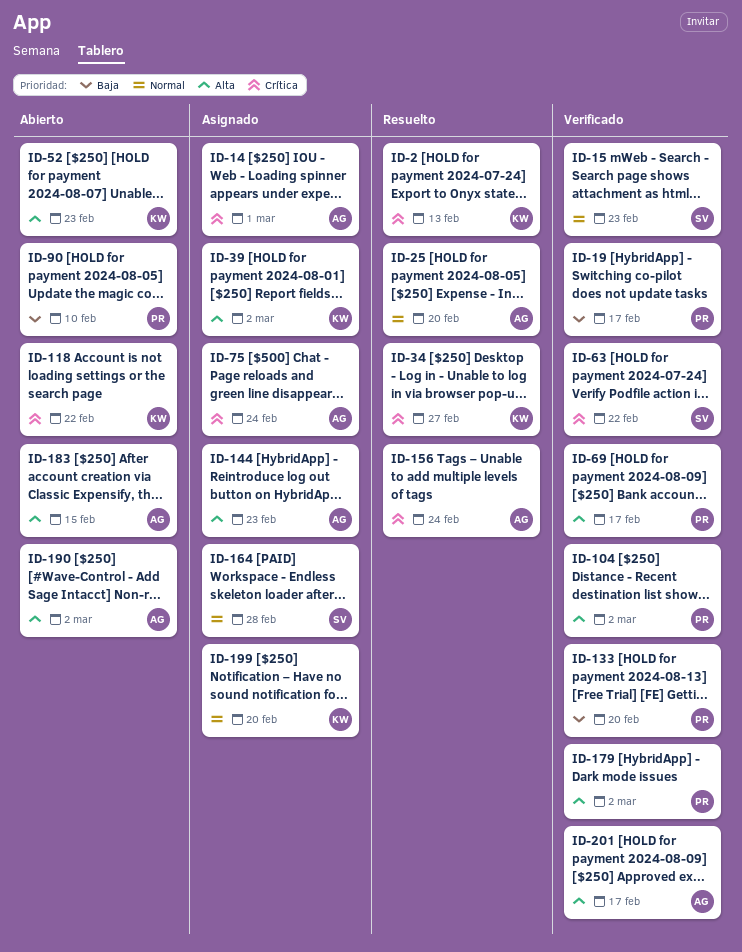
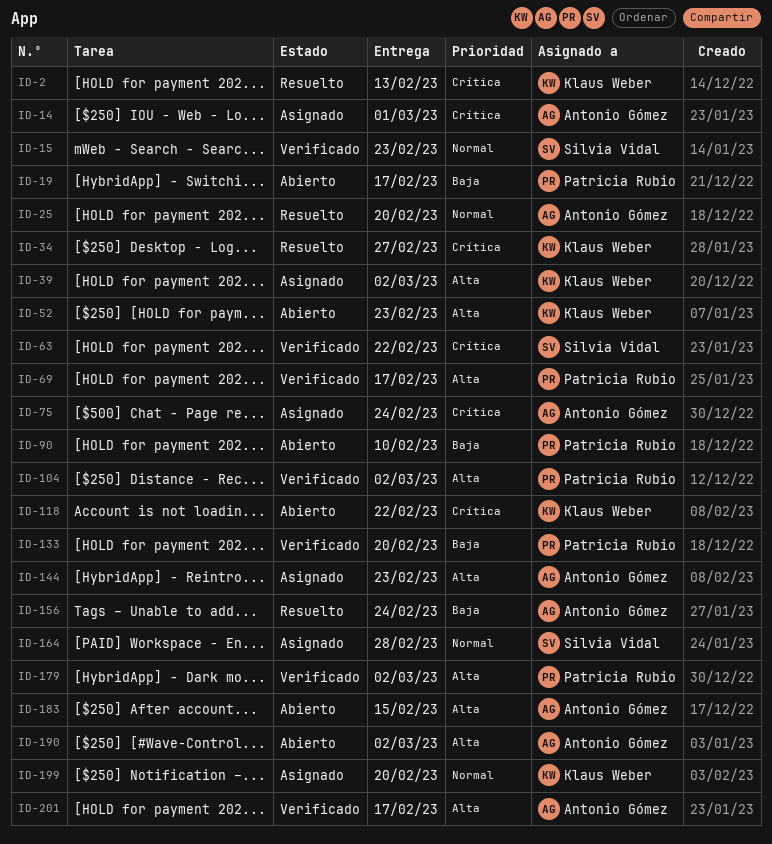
ID-19, status: Verificado -> Abierto
ID-156, priority: Crítica -> Baja

